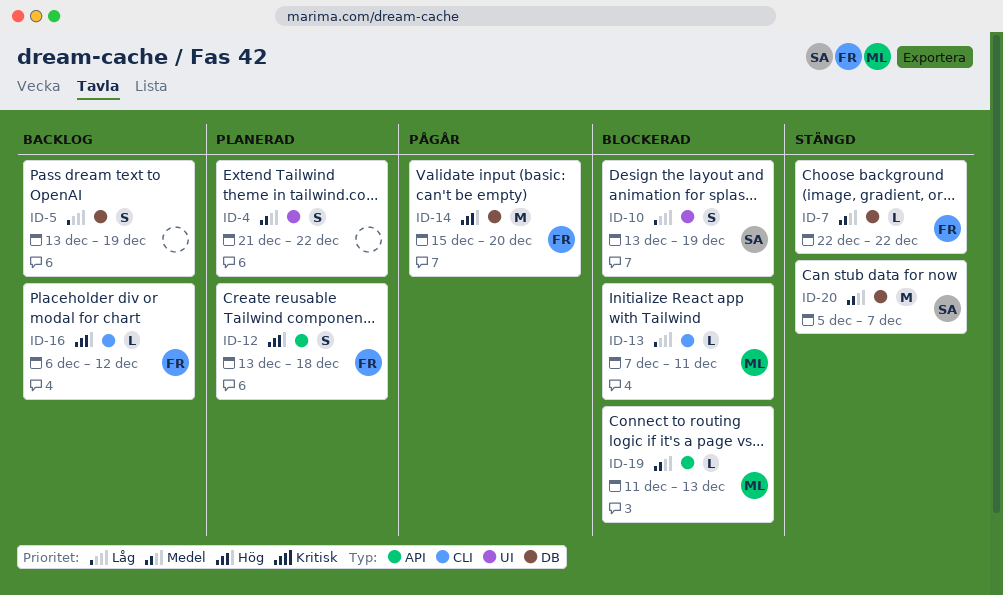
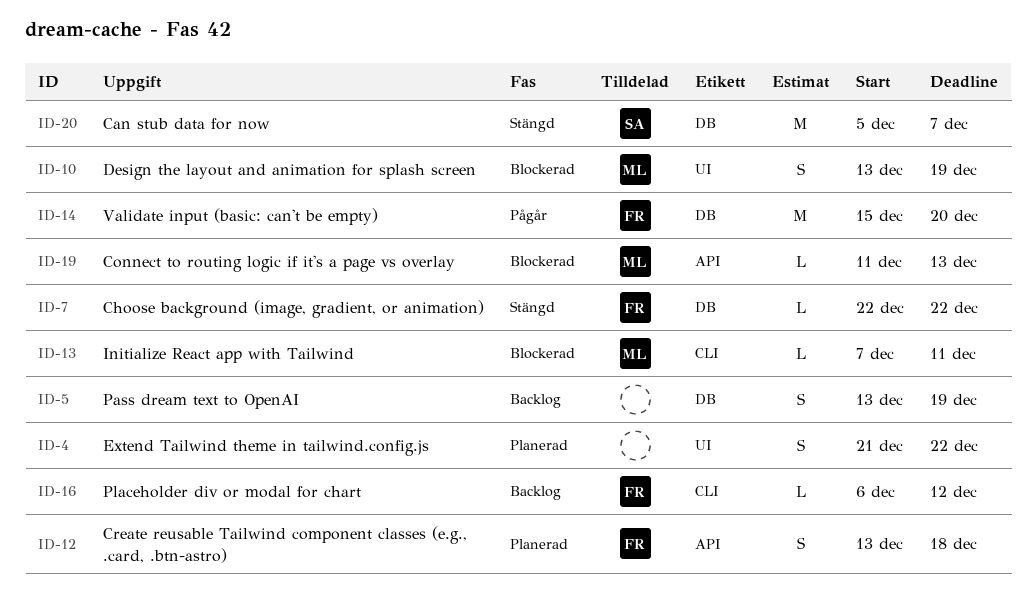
ID-10, owner: SA -> ML

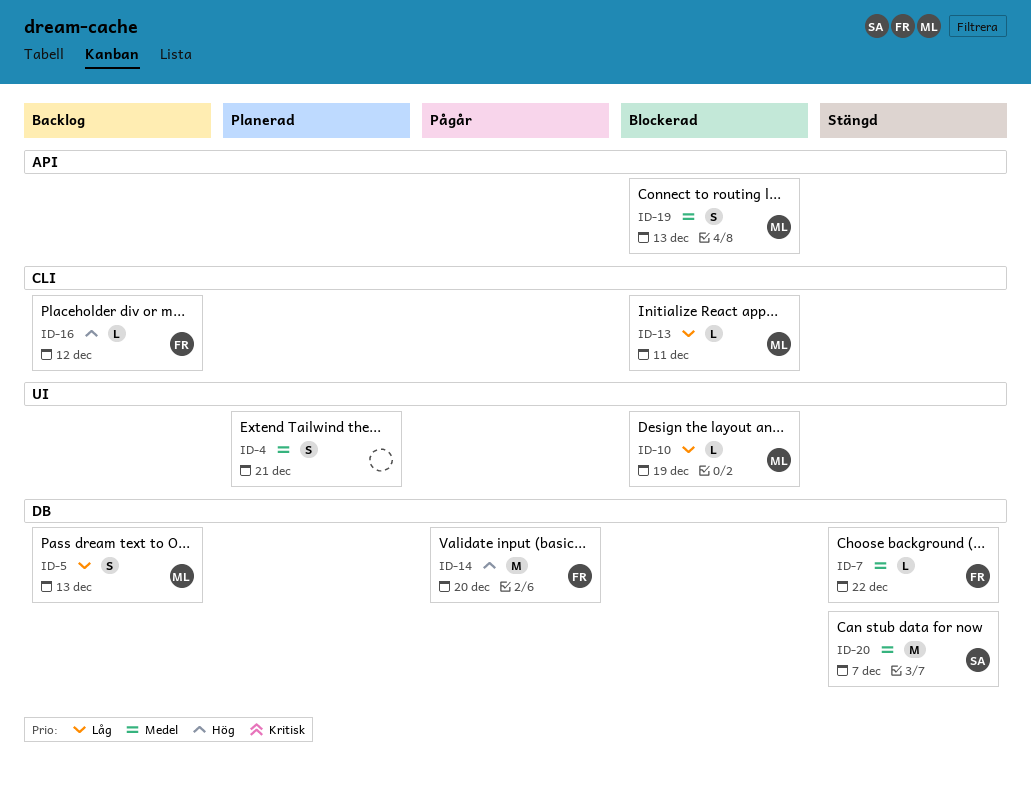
ID-4, due: Dec 22 -> Dec 21
ID-5, owner: none -> ML
ID-5, due: Dec 19 -> Dec 13
ID-10, estimate: S -> L
ID-12: present -> none
ID-19, estimate: L -> S

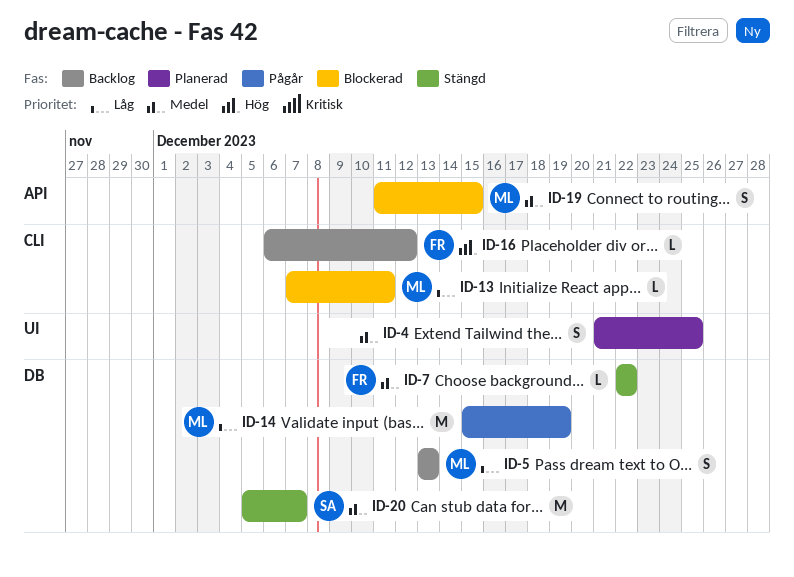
ID-4, due: Dec 21 -> Dec 25
ID-10: present -> none
ID-14, owner: FR -> ML
ID-14, priority: Hög -> Låg
ID-14, due: Dec 20 -> Dec 19
ID-19, due: Dec 13 -> Dec 15

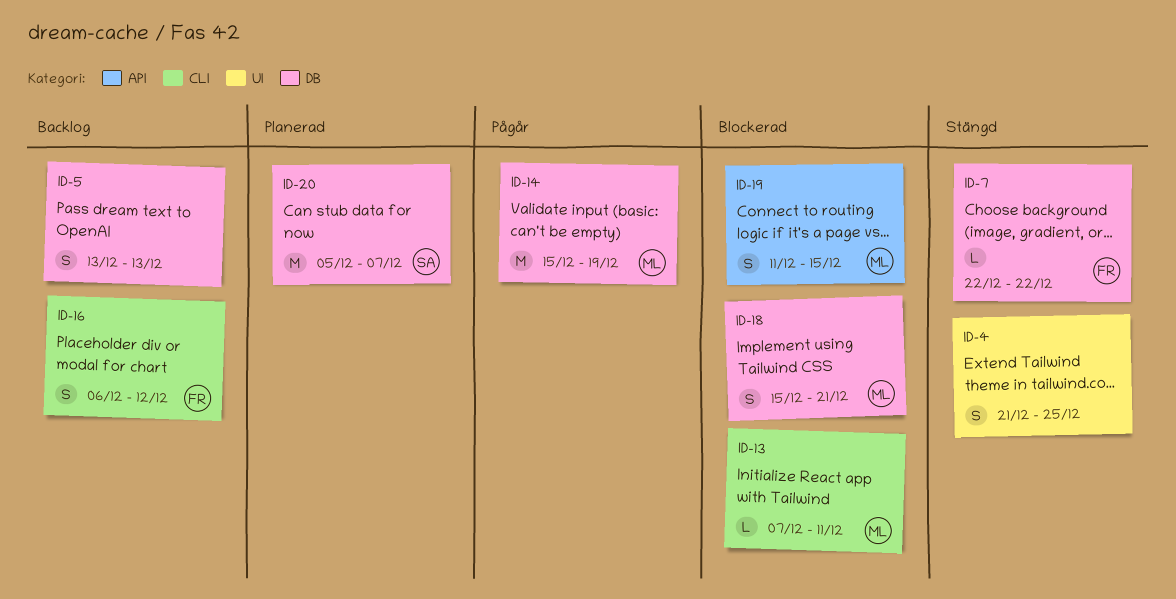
ID-4, status: Planerad -> Stängd
ID-5, owner: ML -> none
ID-16, estimate: L -> S
ID-18: none -> present
ID-20, status: Stängd -> Planerad

